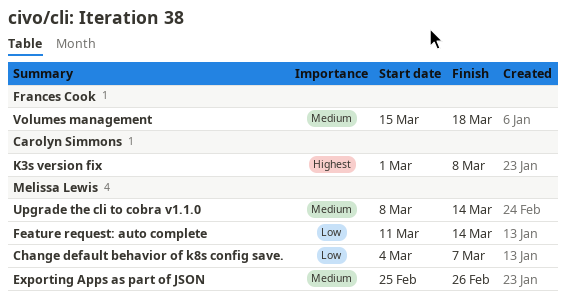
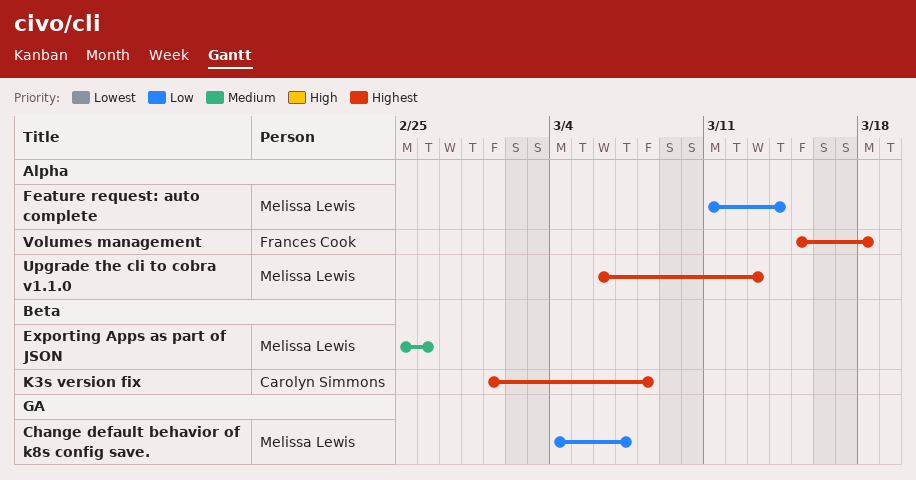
Upgrade the cli to cobra v1.1.0, priority: Medium -> Highest
Upgrade the cli to cobra v1.1.0, start: Mar 8 -> Mar 6
Upgrade the cli to cobra v1.1.0, due: Mar 14 -> Mar 13
Volumes management, priority: Medium -> Highest

